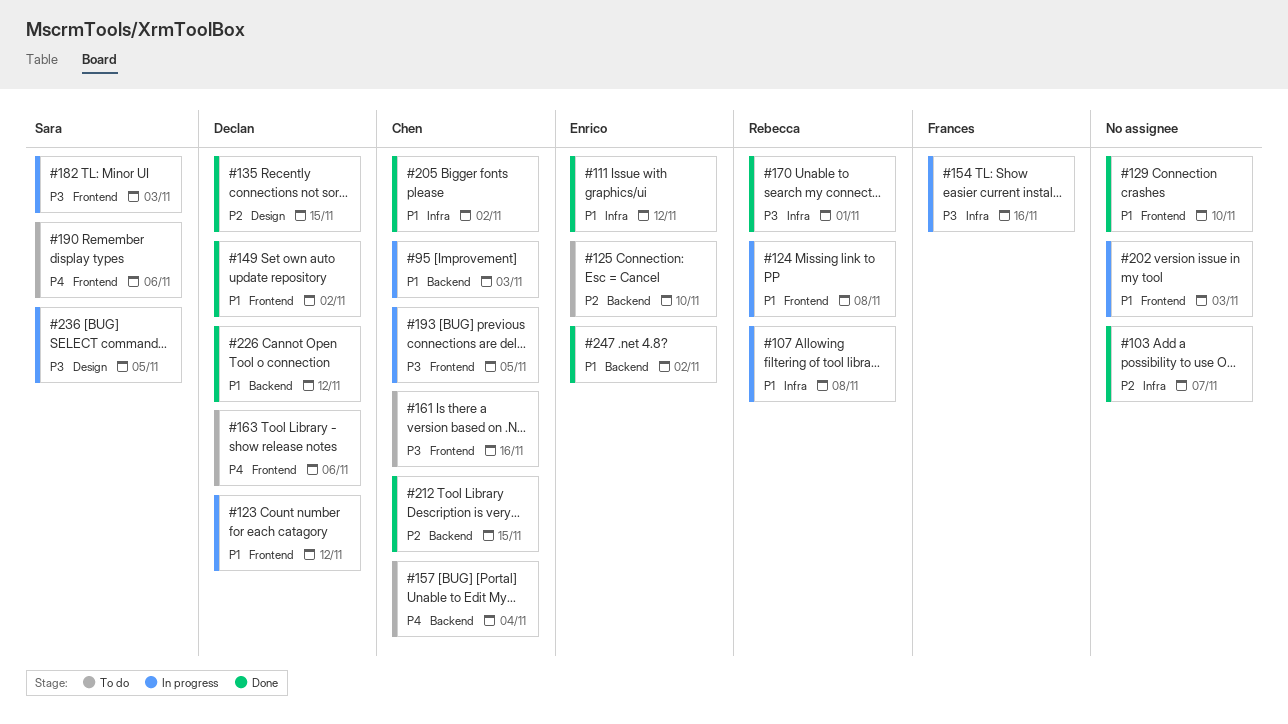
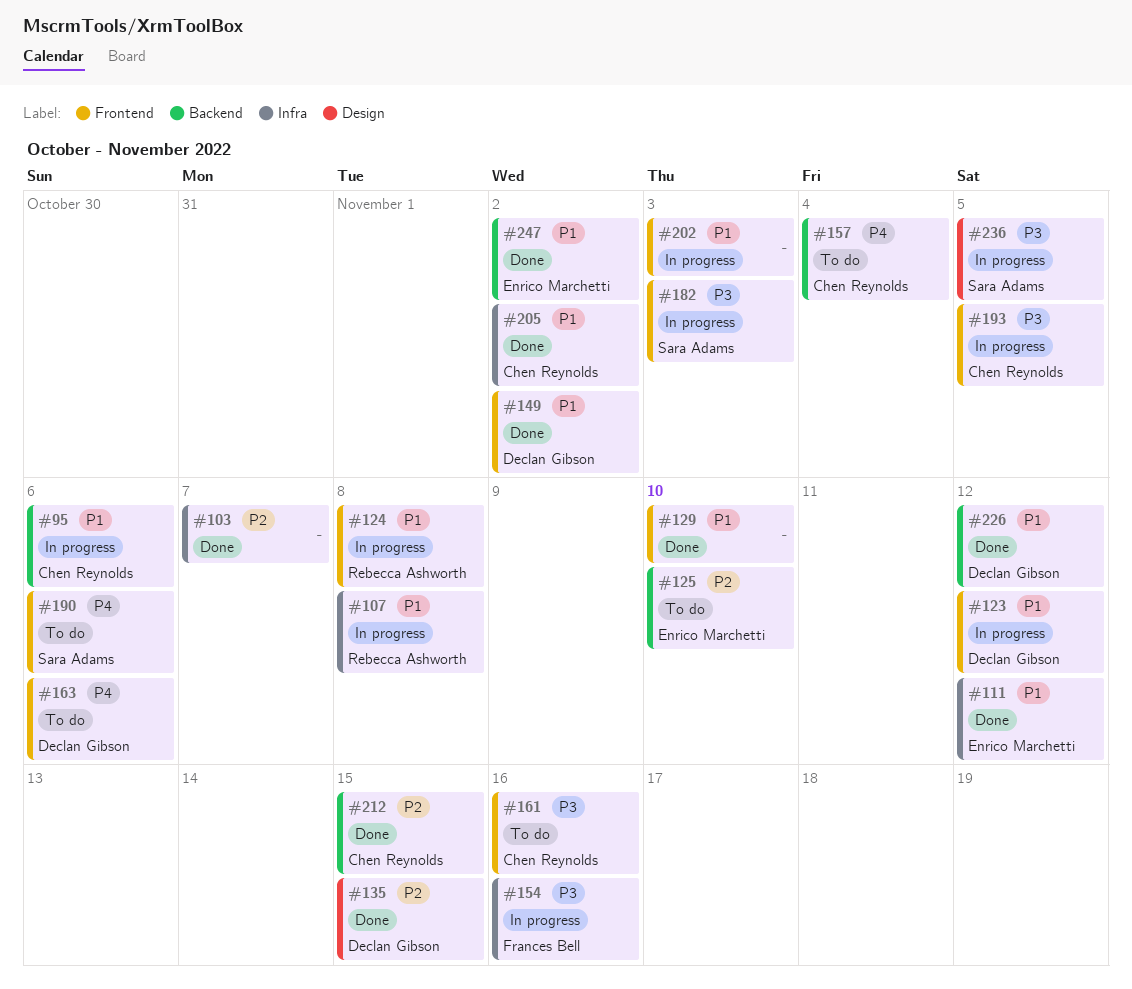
#95, due: Nov 3 -> Nov 6
#170: present -> none

